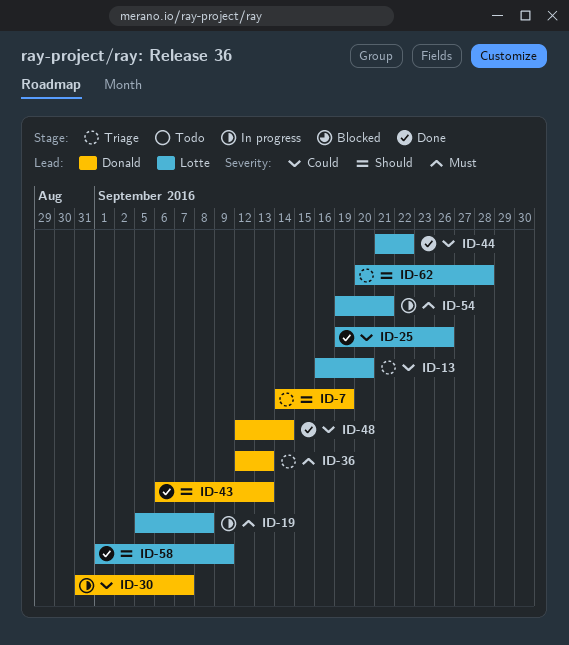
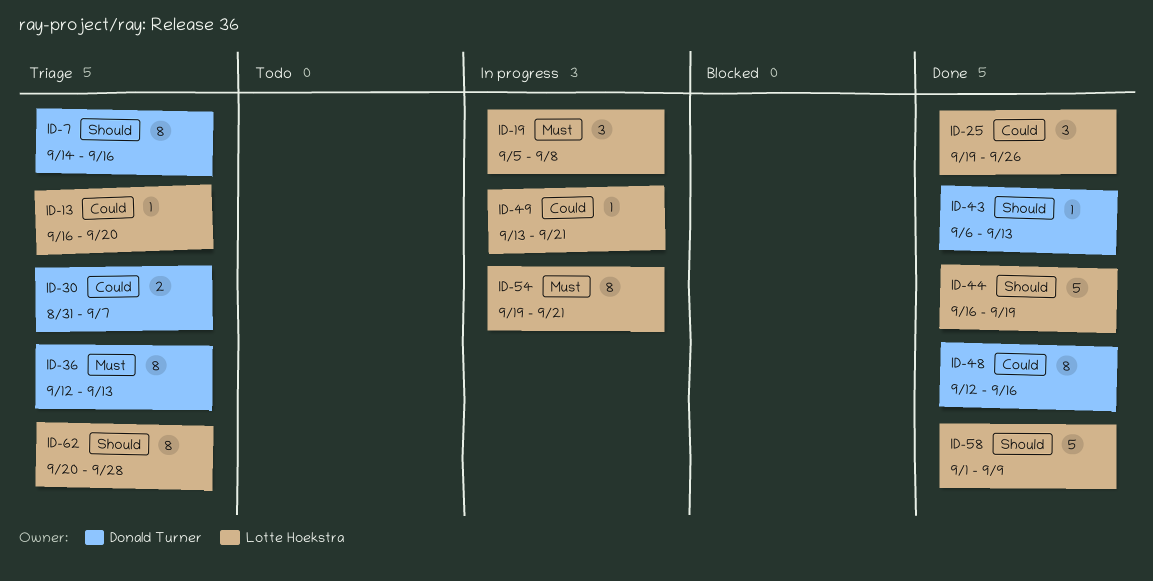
ID-7, due: Sep 19 -> Sep 16
ID-30, status: In progress -> Triage
ID-44, priority: Could -> Should
ID-44, start: Sep 21 -> Sep 16
ID-44, due: Sep 22 -> Sep 19
ID-48, due: Sep 14 -> Sep 16
ID-49: none -> present

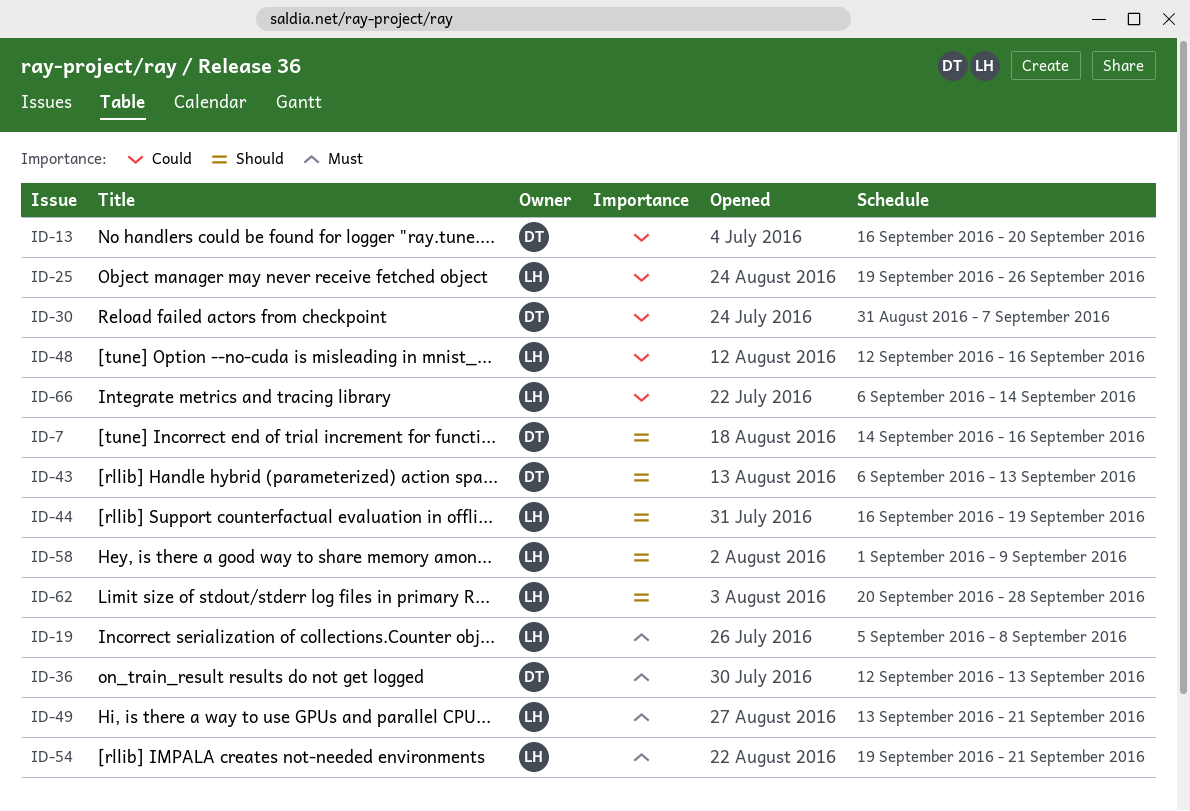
ID-13, owner: Lotte Hoekstra -> Donald Turner
ID-48, owner: Donald Turner -> Lotte Hoekstra
ID-49, priority: Could -> Must
ID-66: none -> present

